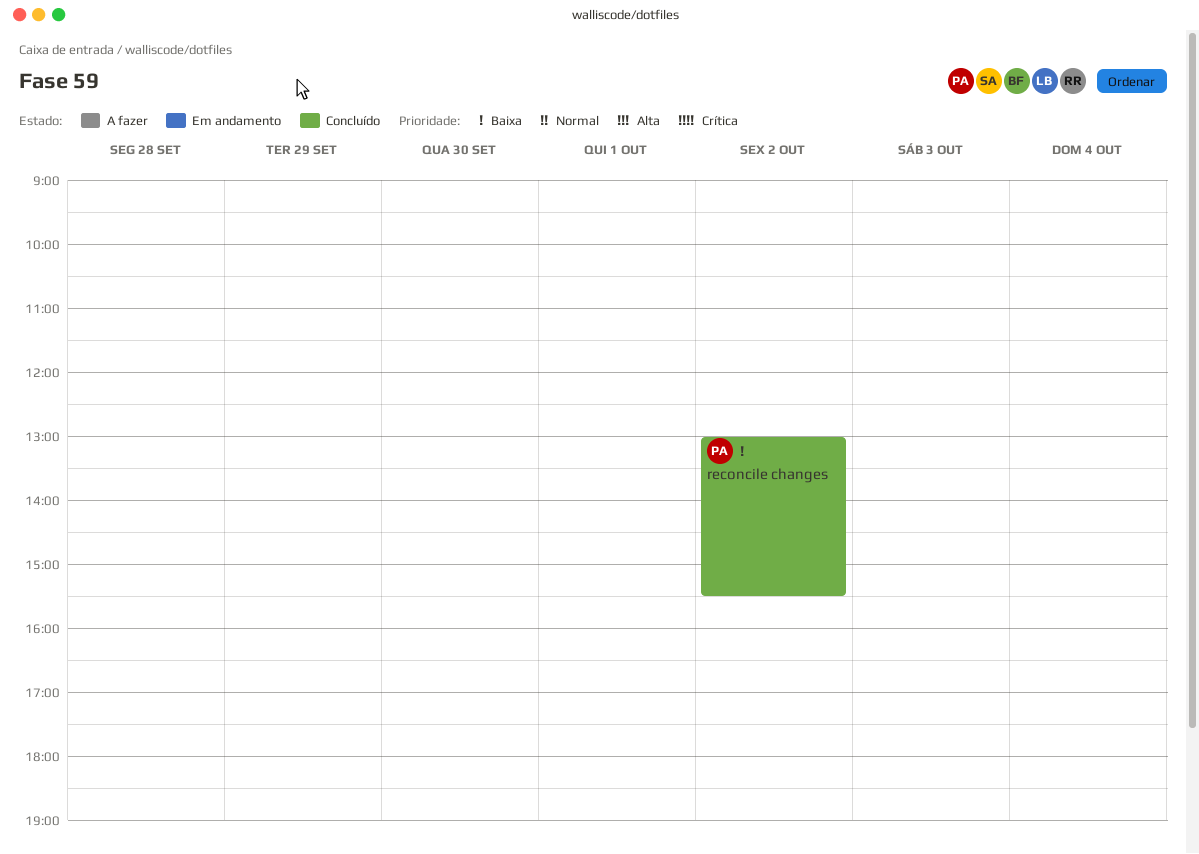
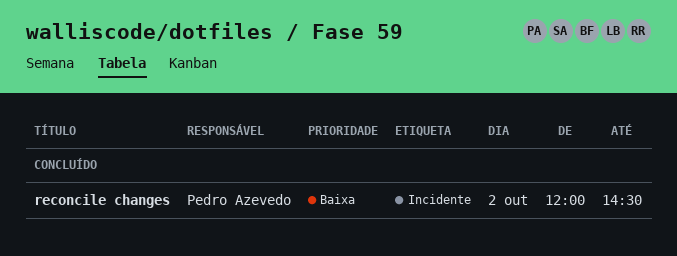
reconcile changes, begins: 13:00 -> 12:00
reconcile changes, ends: 15:30 -> 14:30

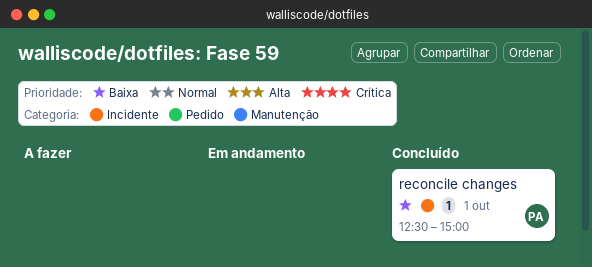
reconcile changes, day: Oct 2 -> Oct 1
reconcile changes, begins: 12:00 -> 12:30
reconcile changes, ends: 14:30 -> 15:00

